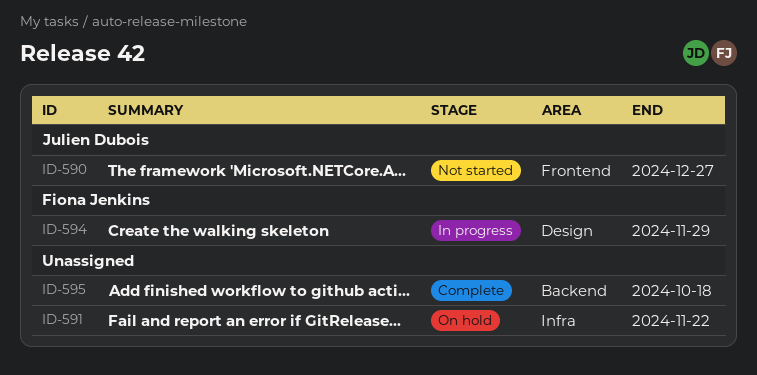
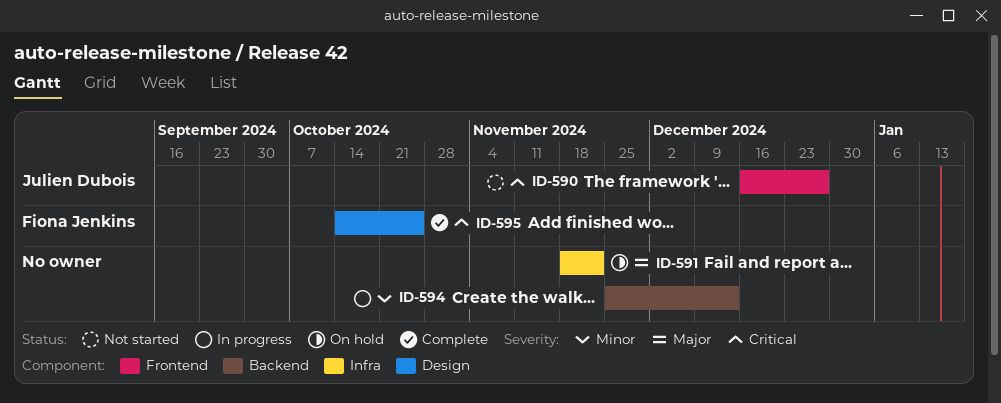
ID-594, owner: Fiona Jenkins -> none
ID-594, label: Design -> Backend
ID-594, due: Nov 29 -> Dec 13
ID-595, owner: none -> Fiona Jenkins
ID-595, label: Backend -> Design
ID-595, due: Oct 18 -> Oct 25

